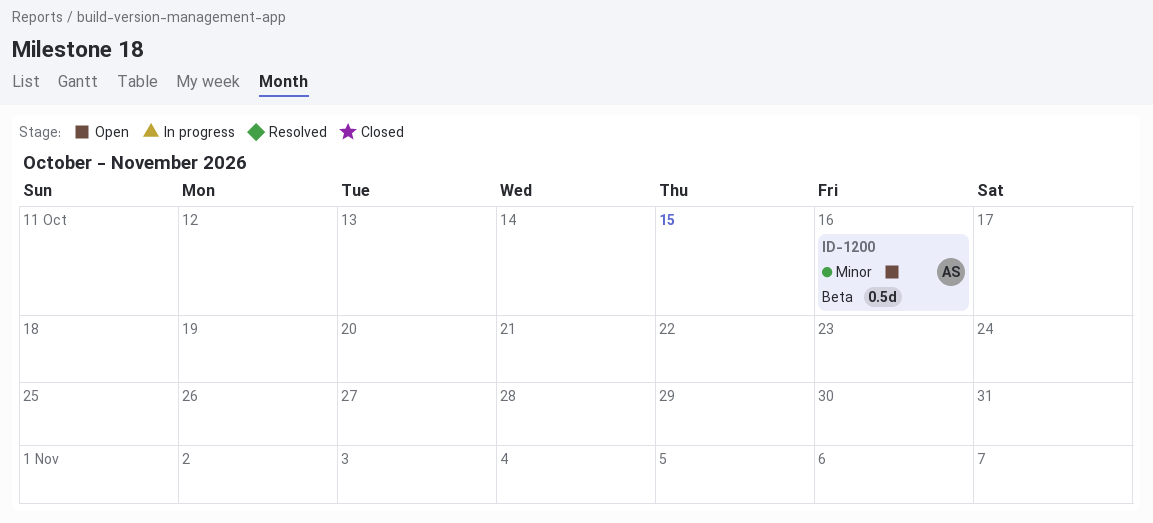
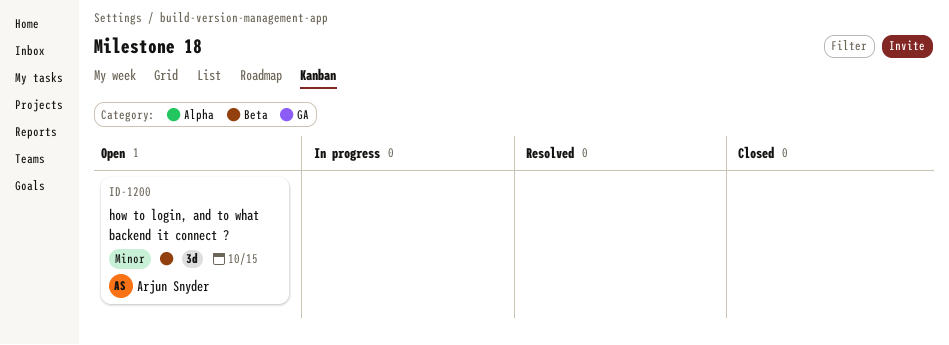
ID-1200, estimate: 0.5d -> 3d
ID-1200, due: Oct 16 -> Oct 15

